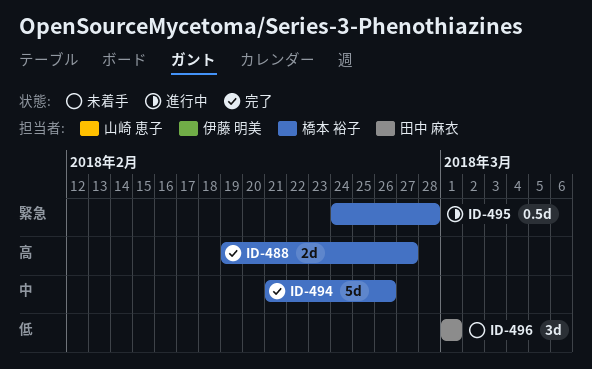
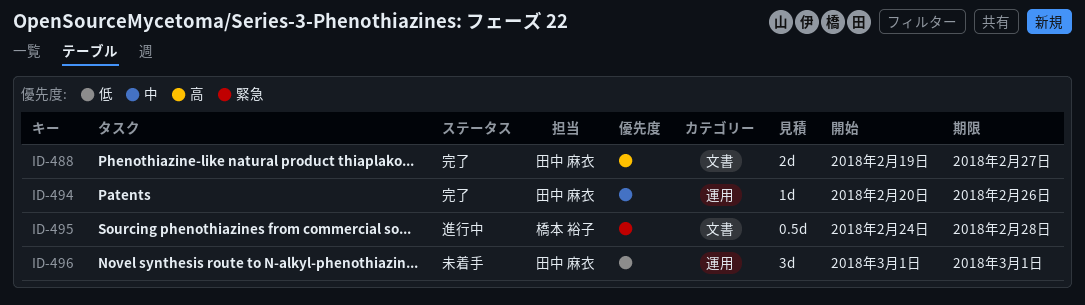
ID-488, owner: 橋本 裕子 -> 田中 麻衣
ID-494, owner: 橋本 裕子 -> 田中 麻衣
ID-494, estimate: 5d -> 1d
ID-494, start: Feb 21 -> Feb 20

